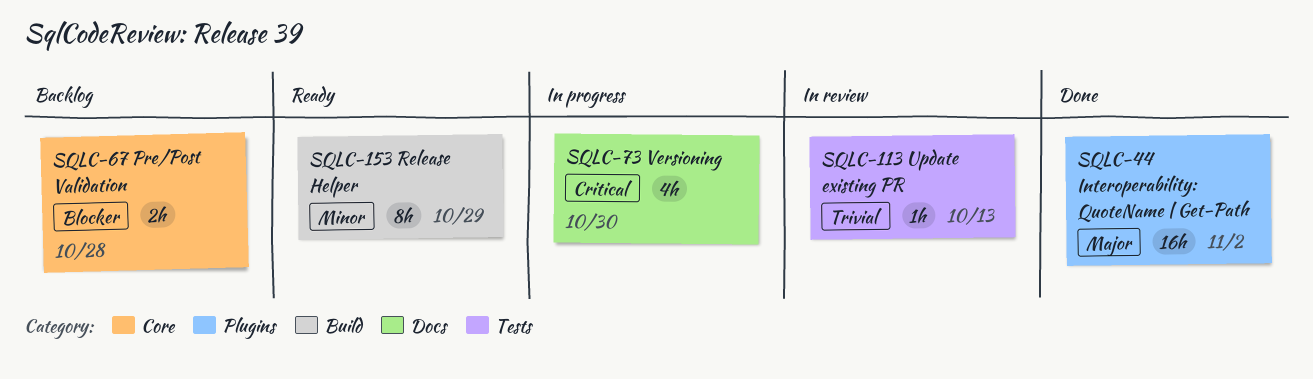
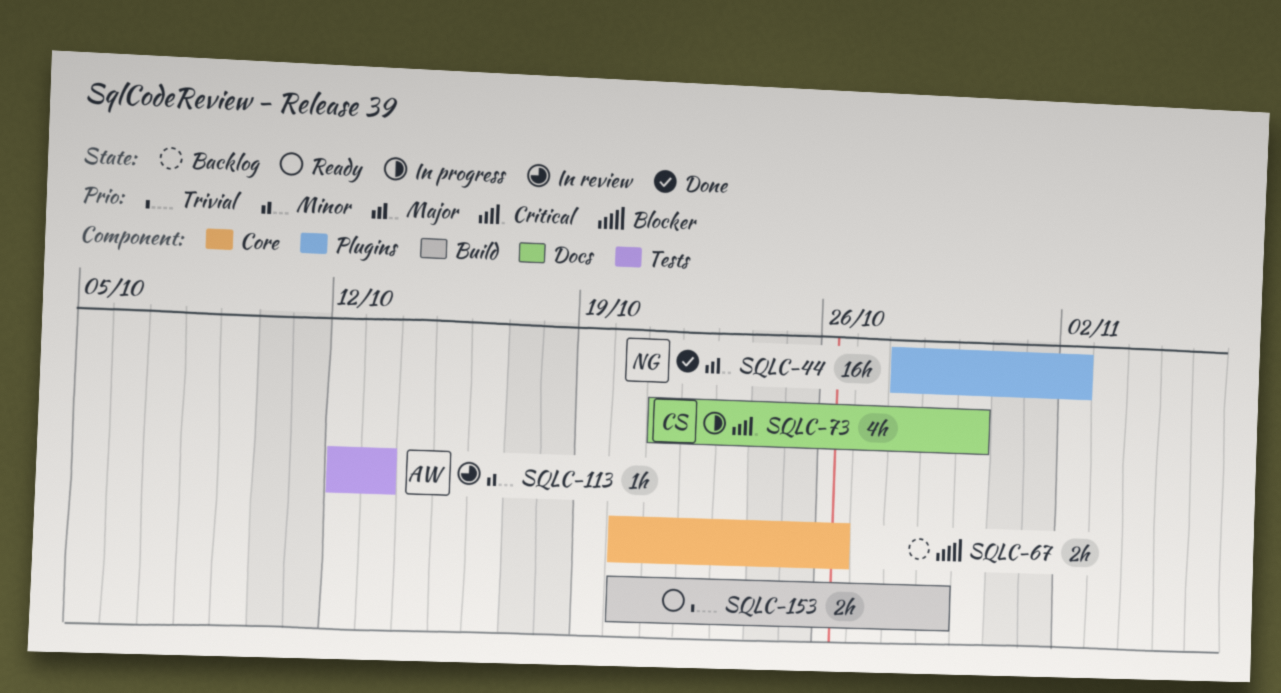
SQLC-67, due: Oct 28 -> Oct 26
SQLC-113, priority: Trivial -> Minor
SQLC-153, priority: Minor -> Trivial
SQLC-153, estimate: 8h -> 2h

